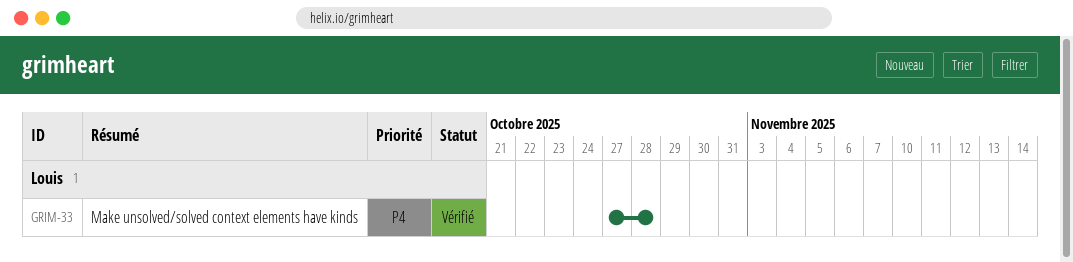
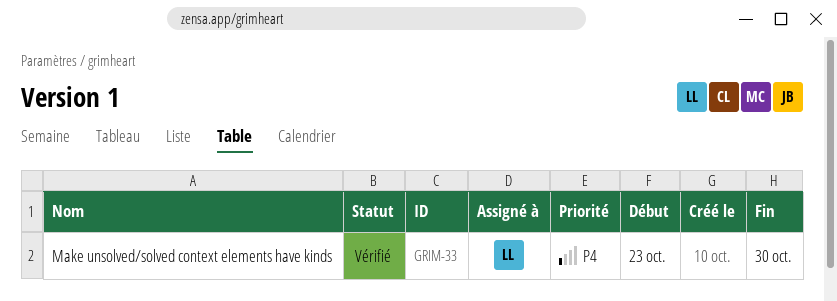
GRIM-33, start: Oct 27 -> Oct 23
GRIM-33, due: Oct 28 -> Oct 30

